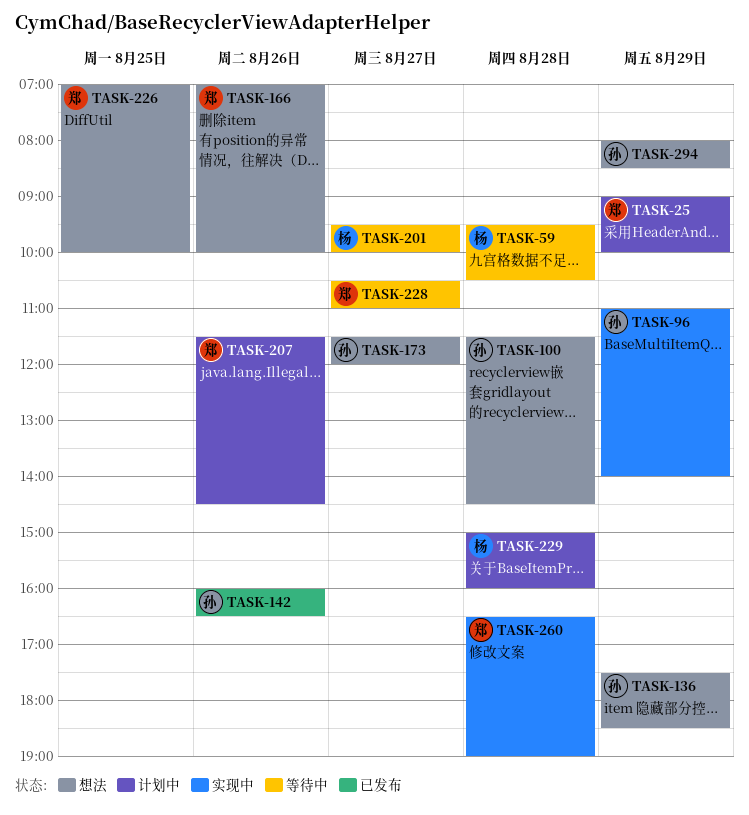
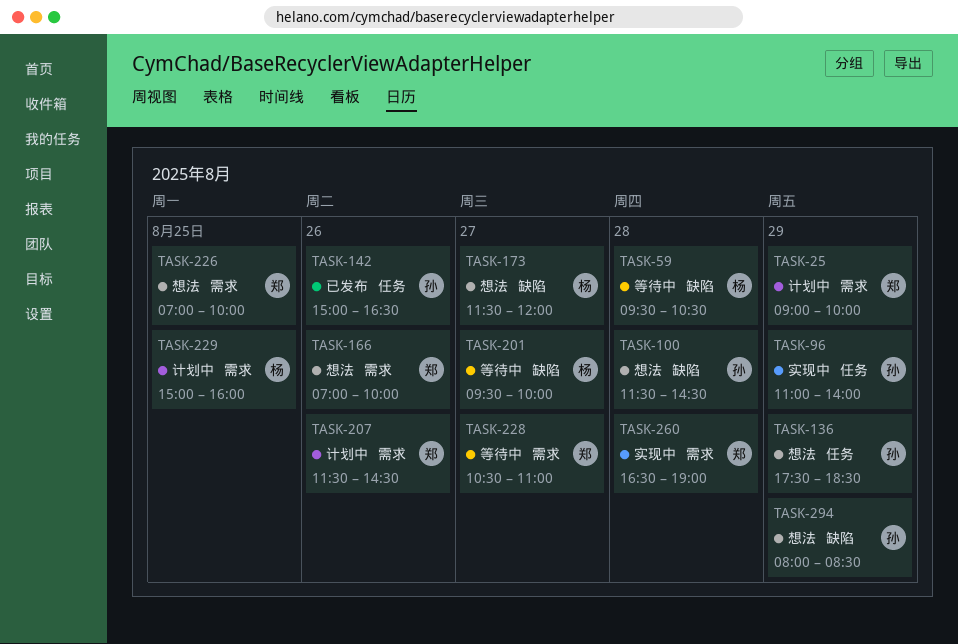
TASK-142, begins: 16:00 -> 15:00
TASK-173, owner: 孙 -> 杨
TASK-229, day: Aug 28 -> Aug 25

